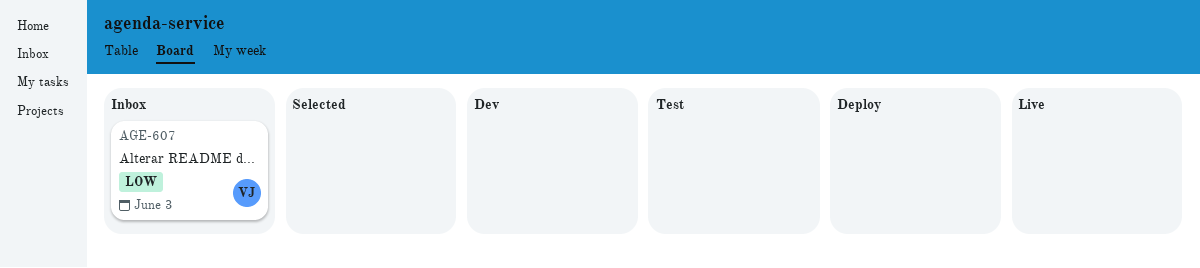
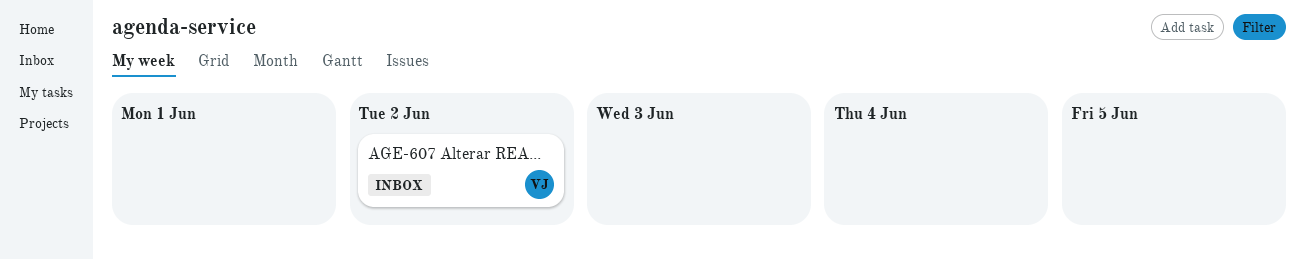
AGE-607, due: Jun 3 -> Jun 2

